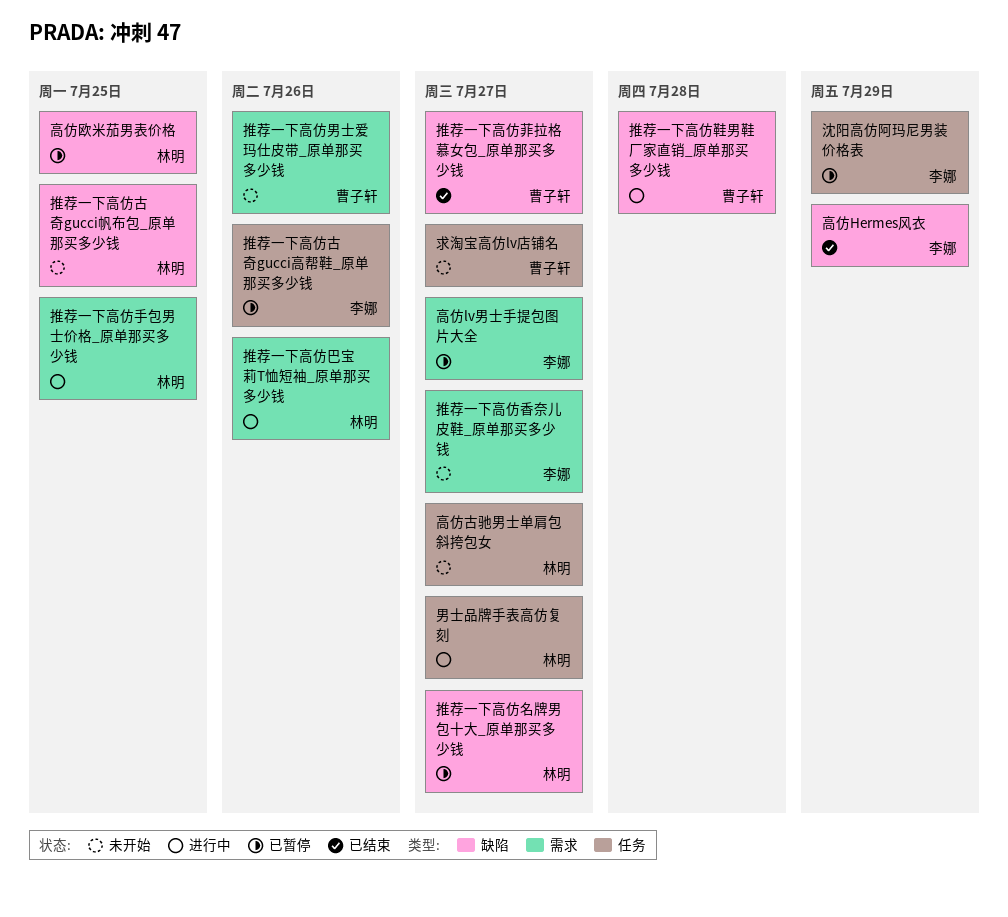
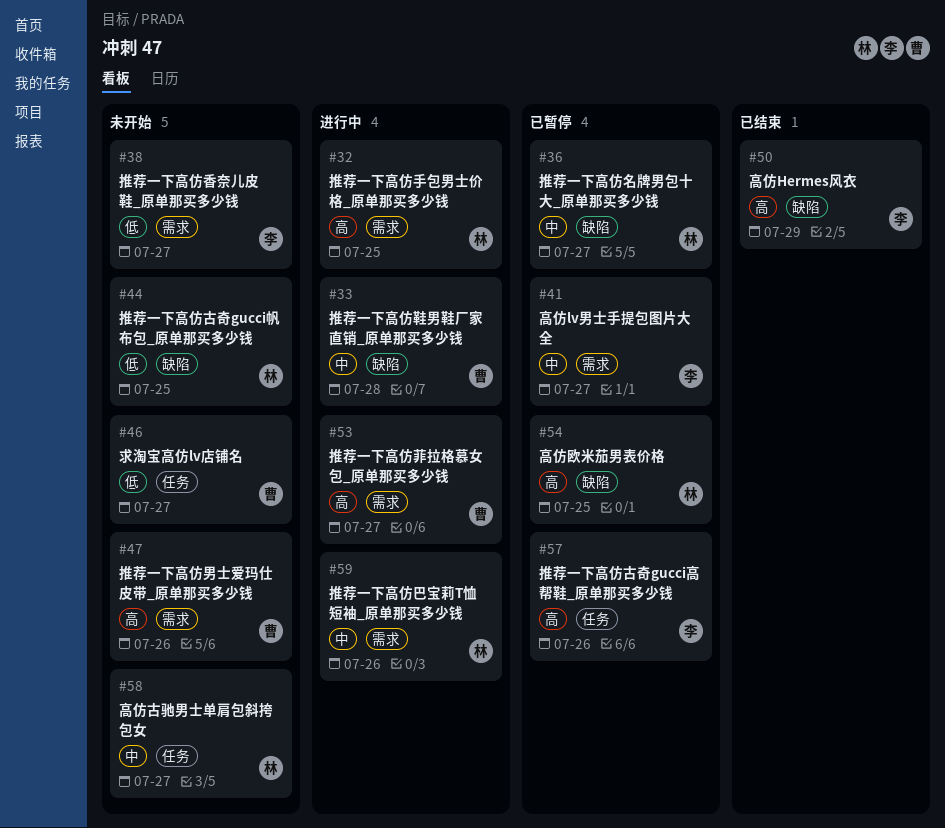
推荐一下高仿菲拉格慕女包_原单那买多少钱, status: 已结束 -> 进行中
推荐一下高仿菲拉格慕女包_原单那买多少钱, label: 缺陷 -> 需求
沈阳高仿阿玛尼男装价格表: present -> none
男士品牌手表高仿复刻: present -> none

